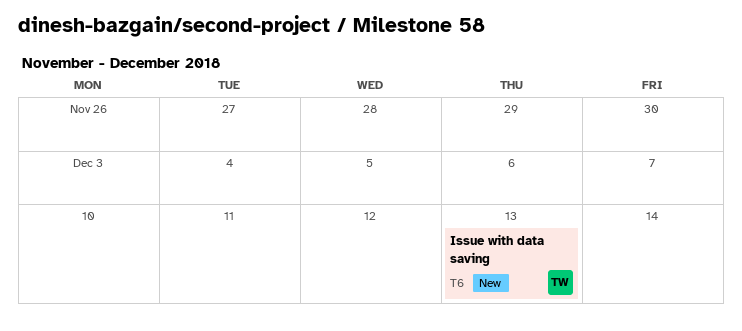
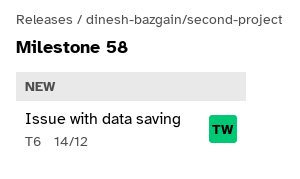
T6, due: Dec 13 -> Dec 14

